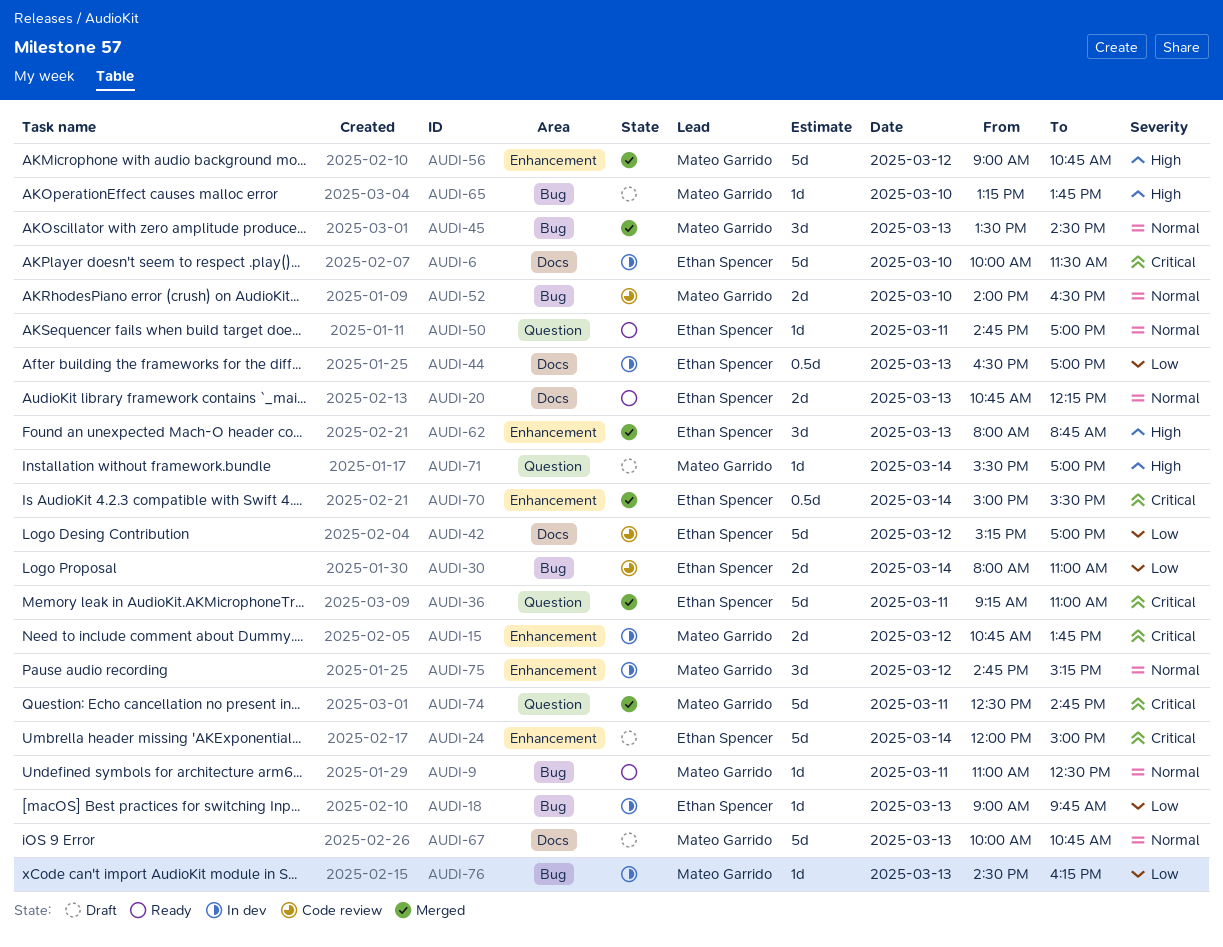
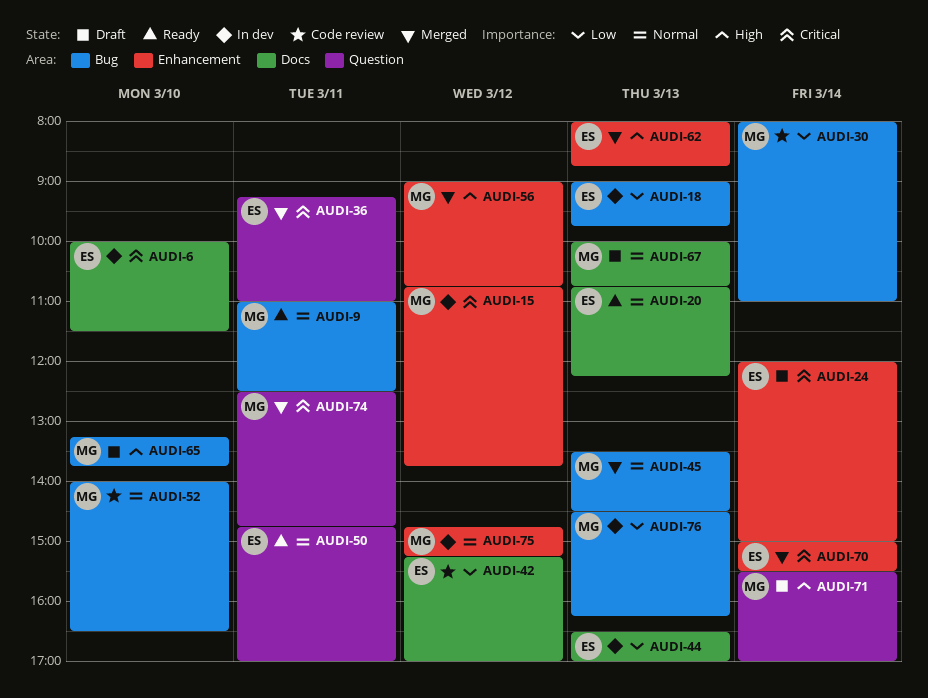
AUDI-30, owner: Ethan Spencer -> Mateo Garrido

